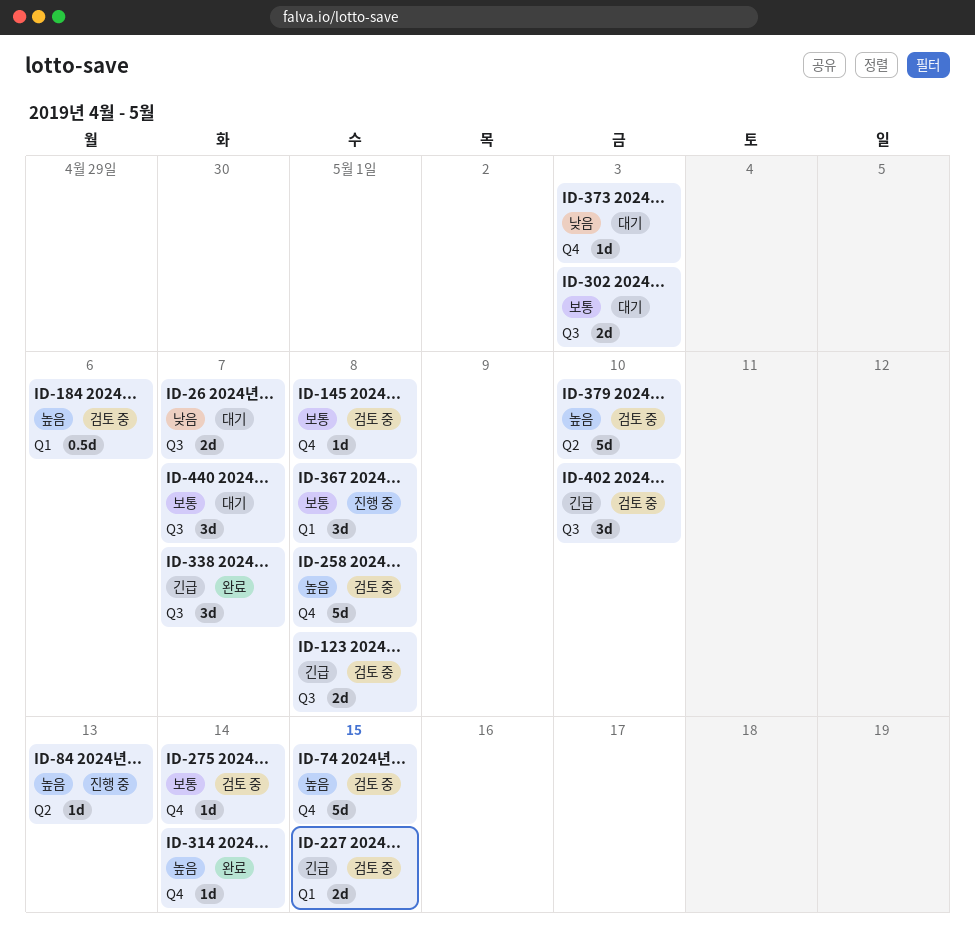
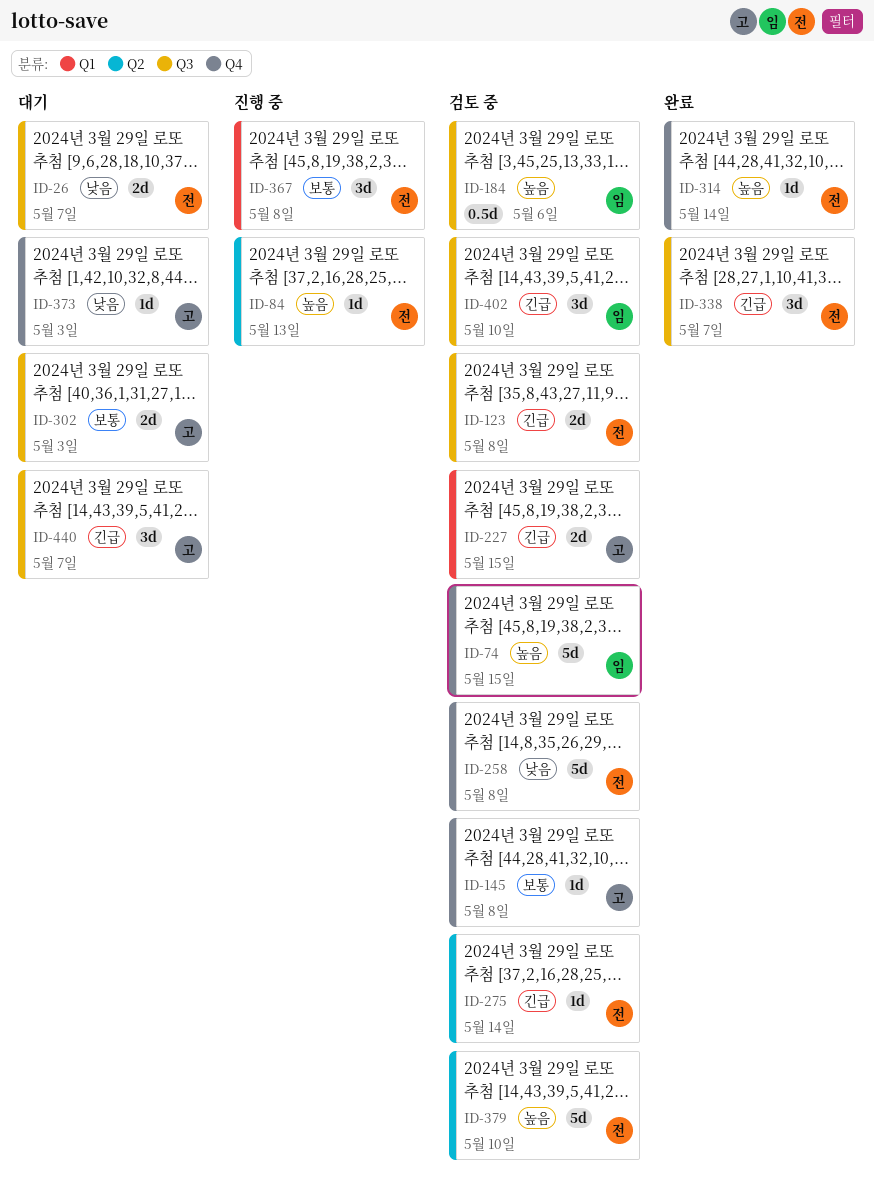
ID-184, label: Q1 -> Q3
ID-258, priority: 높음 -> 낮음
ID-275, priority: 보통 -> 긴급
ID-275, label: Q4 -> Q2
ID-440, priority: 보통 -> 긴급

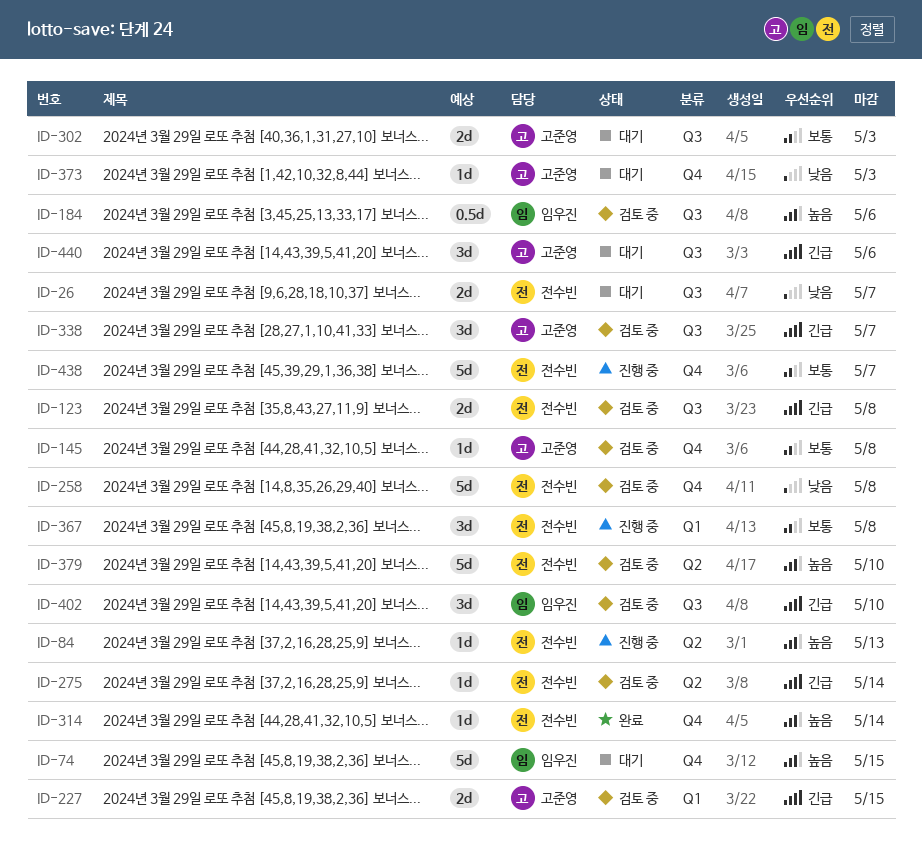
ID-74, status: 검토 중 -> 대기
ID-338, status: 완료 -> 검토 중
ID-338, owner: 전수빈 -> 고준영
ID-438: none -> present
ID-440, due: May 7 -> May 6

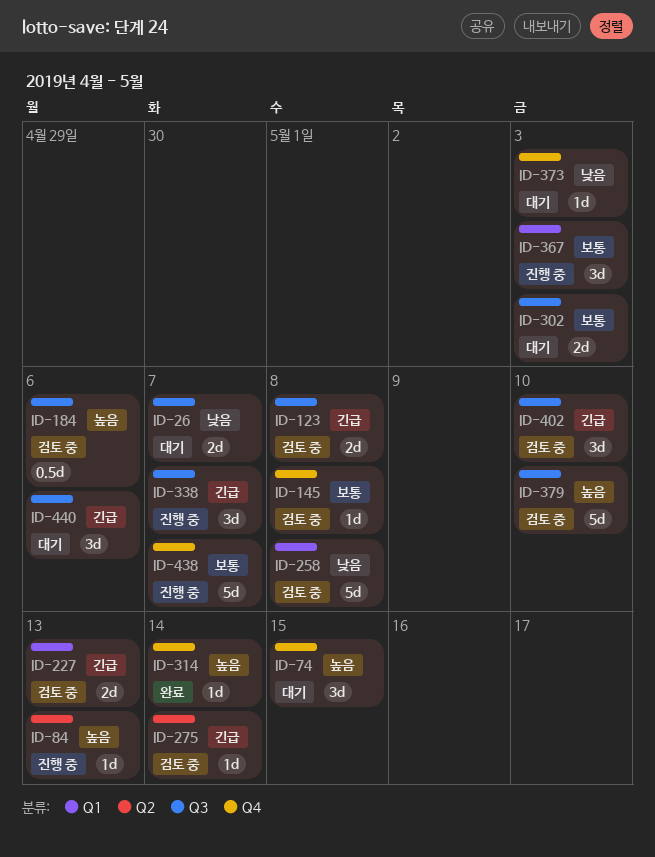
ID-74, estimate: 5d -> 3d
ID-227, due: May 15 -> May 13
ID-258, label: Q4 -> Q1
ID-338, status: 검토 중 -> 진행 중
ID-367, due: May 8 -> May 3
ID-379, label: Q2 -> Q3

